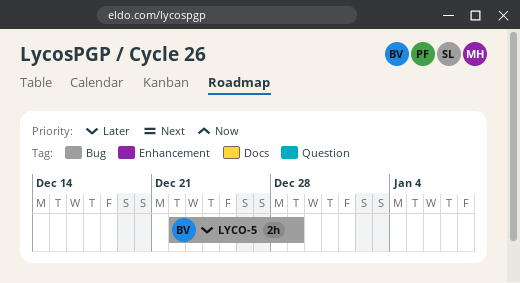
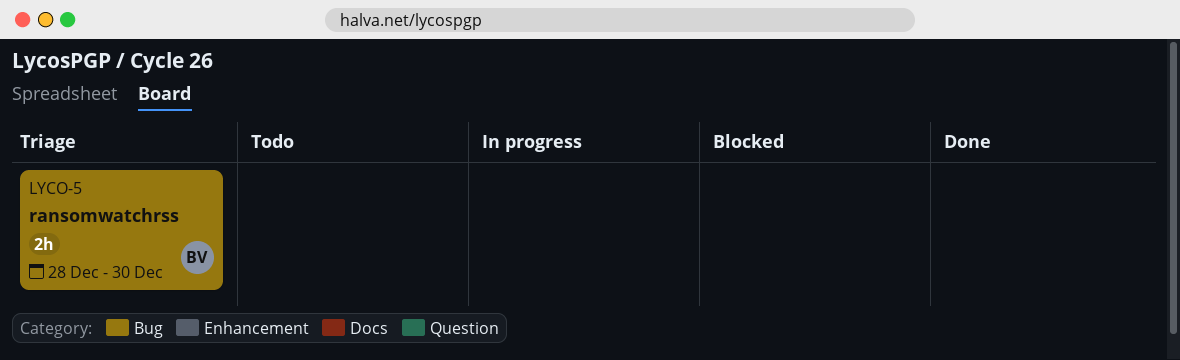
LYCO-5, start: Dec 22 -> Dec 28
LYCO-5, due: Dec 29 -> Dec 30

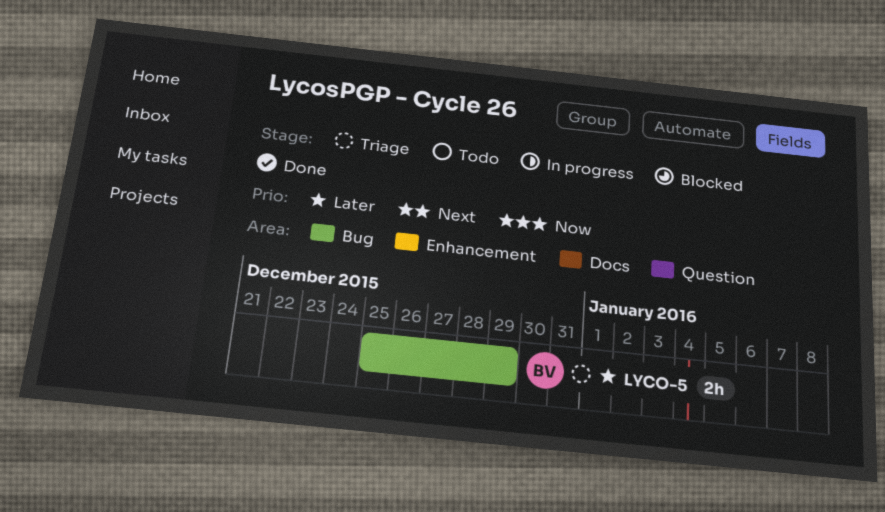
LYCO-5, start: Dec 28 -> Dec 25
LYCO-5, due: Dec 30 -> Dec 29

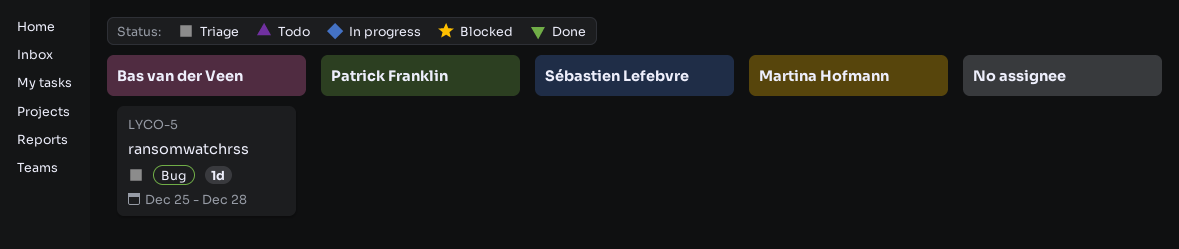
LYCO-5, estimate: 2h -> 1d
LYCO-5, due: Dec 29 -> Dec 28

